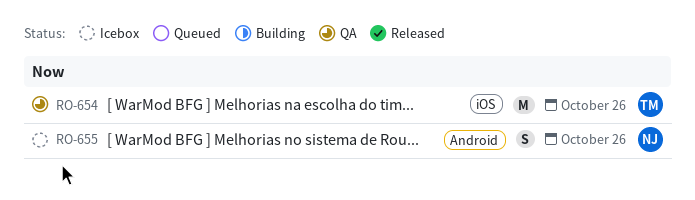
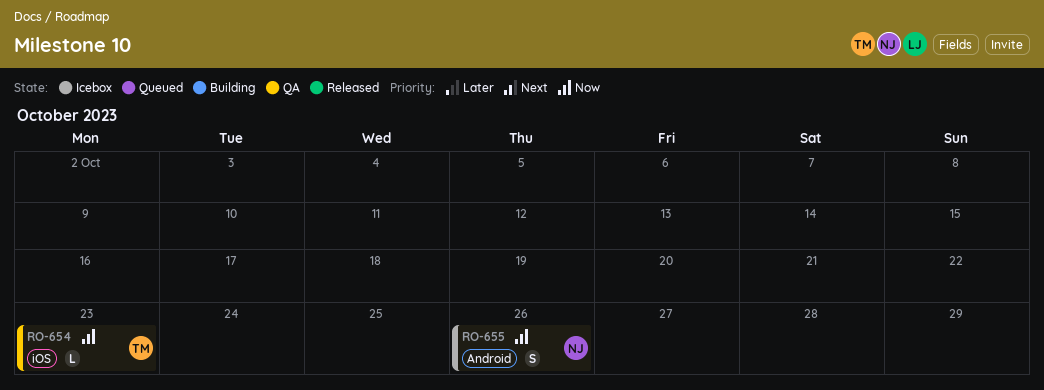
RO-654, estimate: M -> L
RO-654, due: Oct 26 -> Oct 23

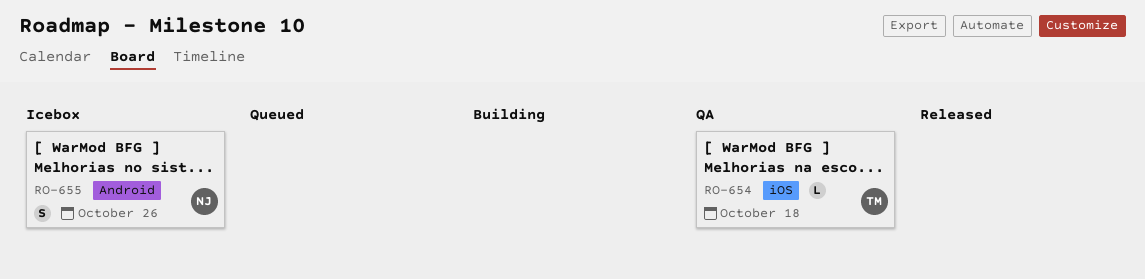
RO-654, due: Oct 23 -> Oct 18

